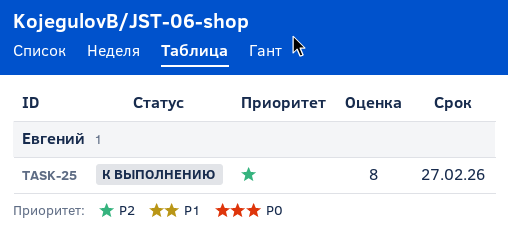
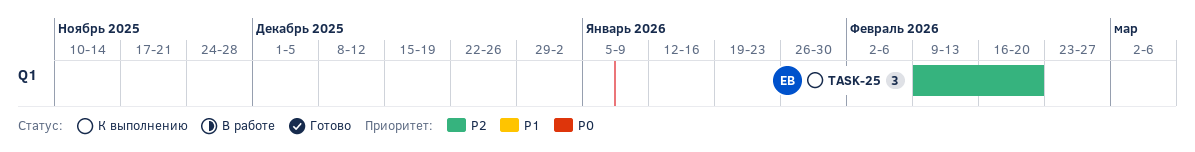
TASK-25, estimate: 8 -> 3
TASK-25, due: Feb 27 -> Feb 20

